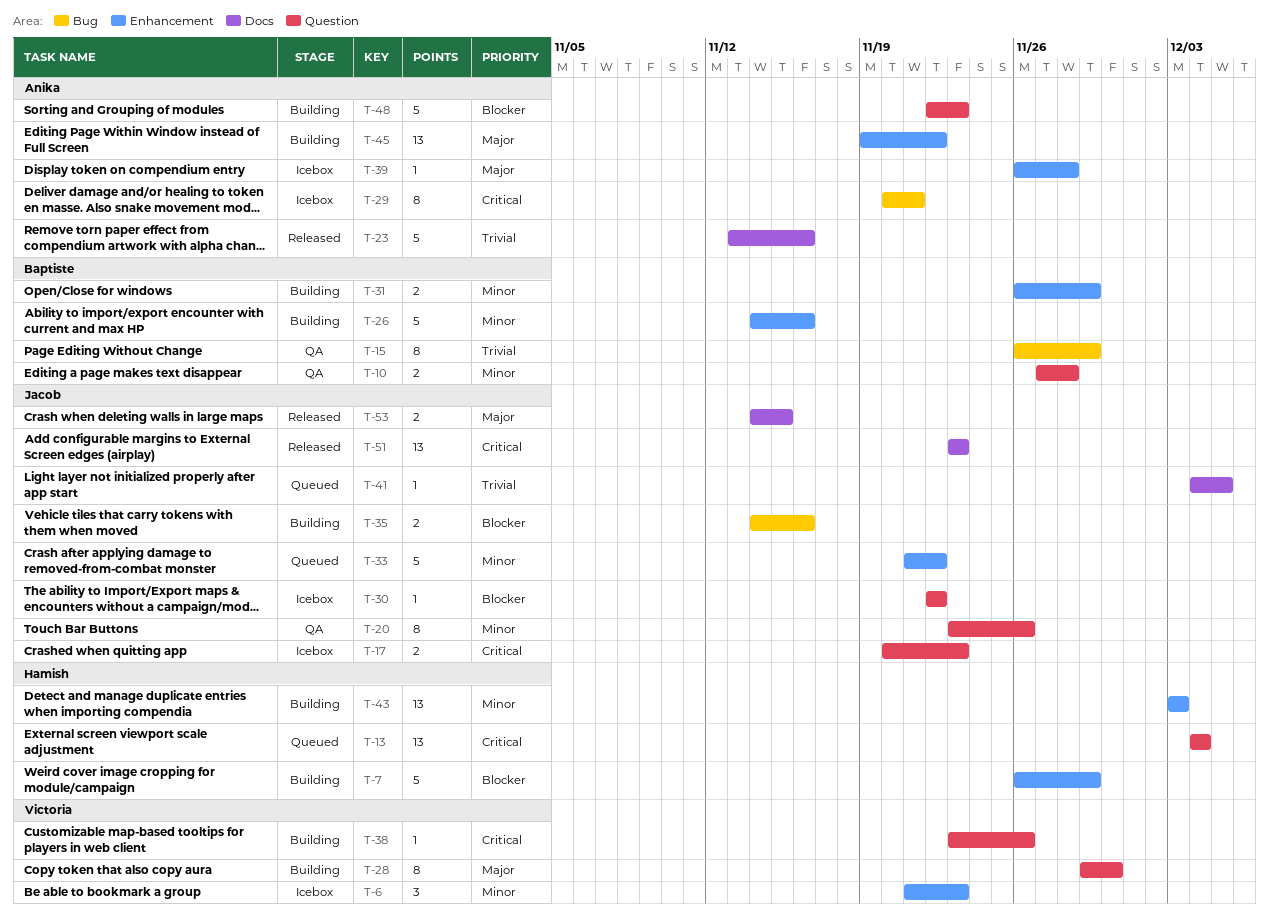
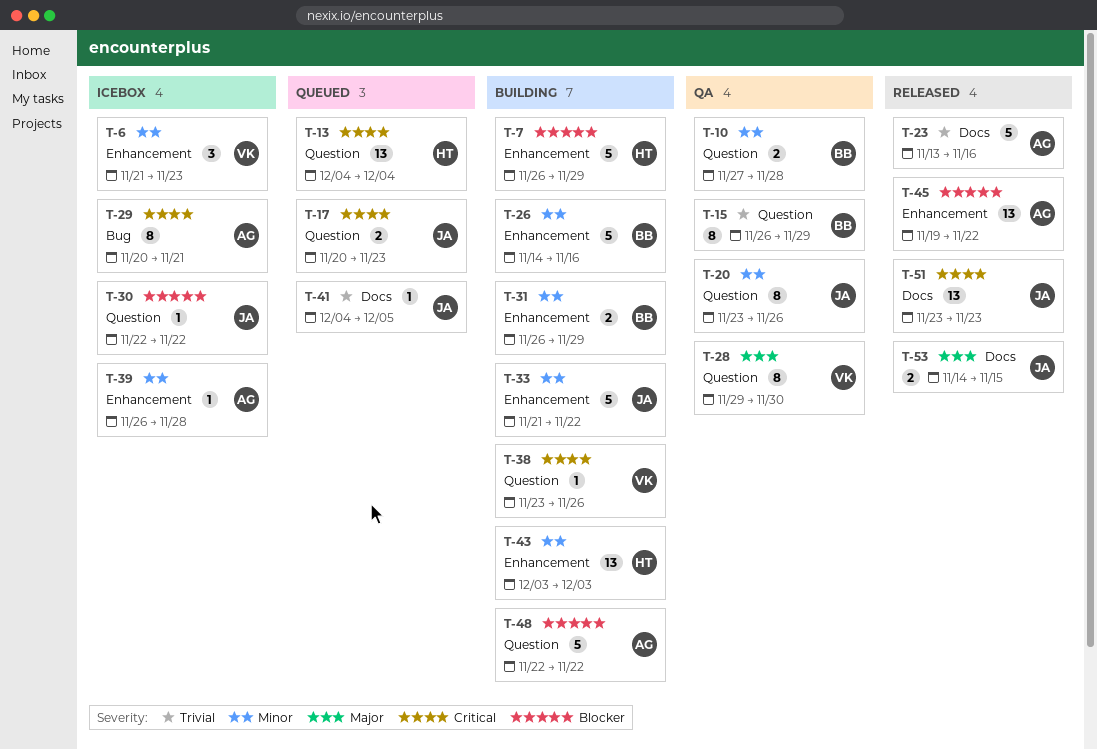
T-15, label: Bug -> Question
T-17, status: Icebox -> Queued
T-28, status: Building -> QA
T-33, status: Queued -> Building
T-35: present -> none
T-39, priority: Major -> Minor
T-45, status: Building -> Released
T-45, priority: Major -> Blocker
T-48, due: Nov 23 -> Nov 22

